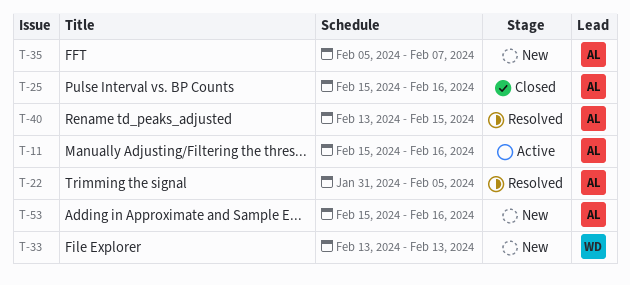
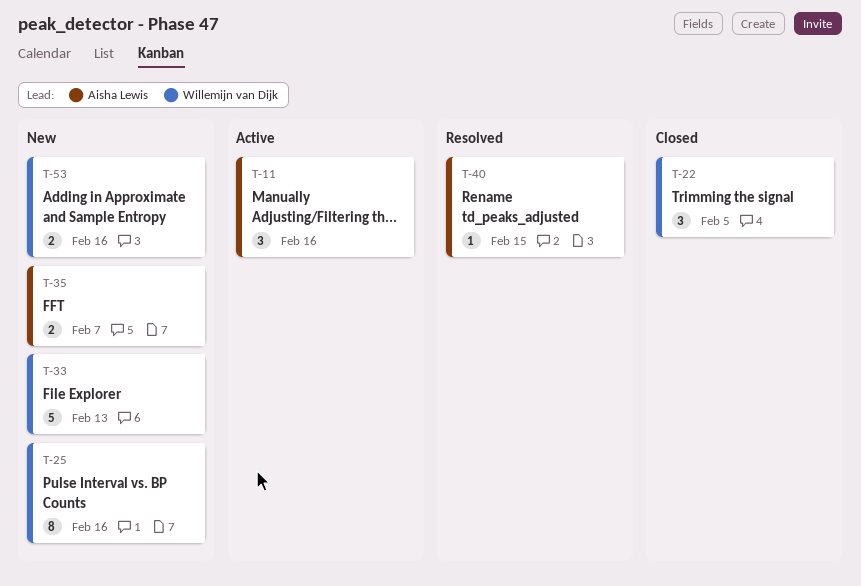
T-22, status: Resolved -> Closed
T-22, owner: Aisha Lewis -> Willemijn van Dijk
T-25, status: Closed -> New
T-25, owner: Aisha Lewis -> Willemijn van Dijk
T-53, owner: Aisha Lewis -> Willemijn van Dijk

